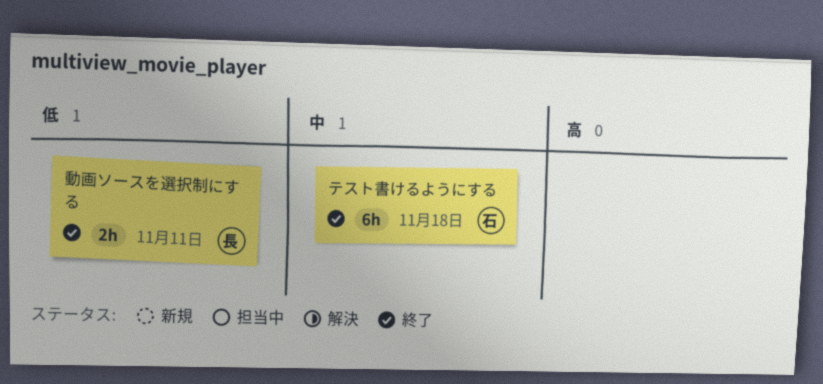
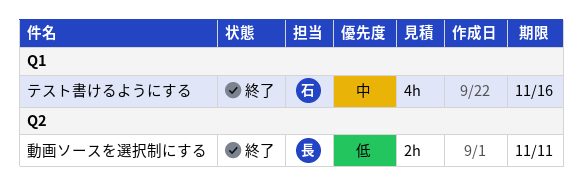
テスト書けるようにする, estimate: 6h -> 4h
テスト書けるようにする, due: Nov 18 -> Nov 16

